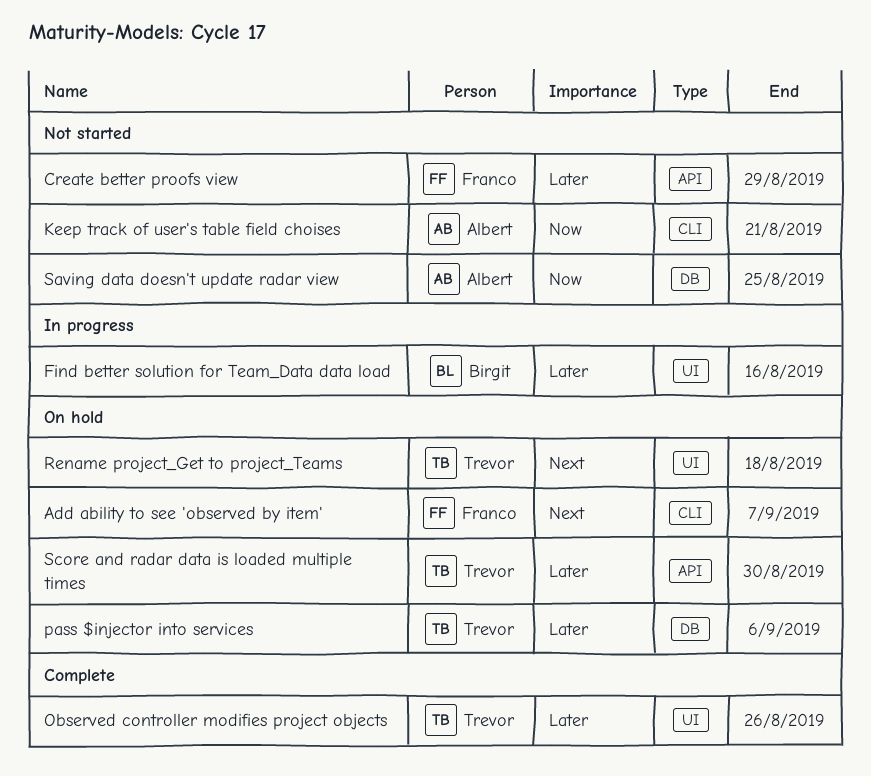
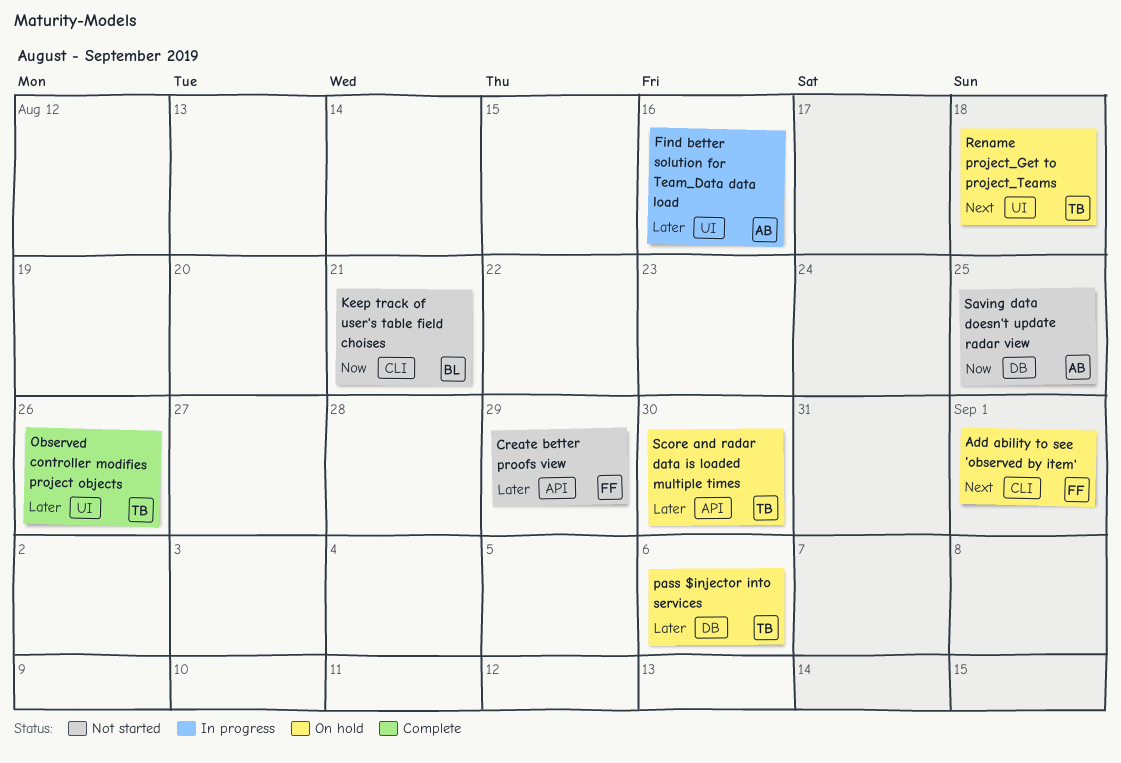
Add ability to see 'observed by item', due: Sep 7 -> Sep 1
Find better solution for Team_Data data load, owner: Birgit -> Albert
Keep track of user's table field choises, owner: Albert -> Birgit

